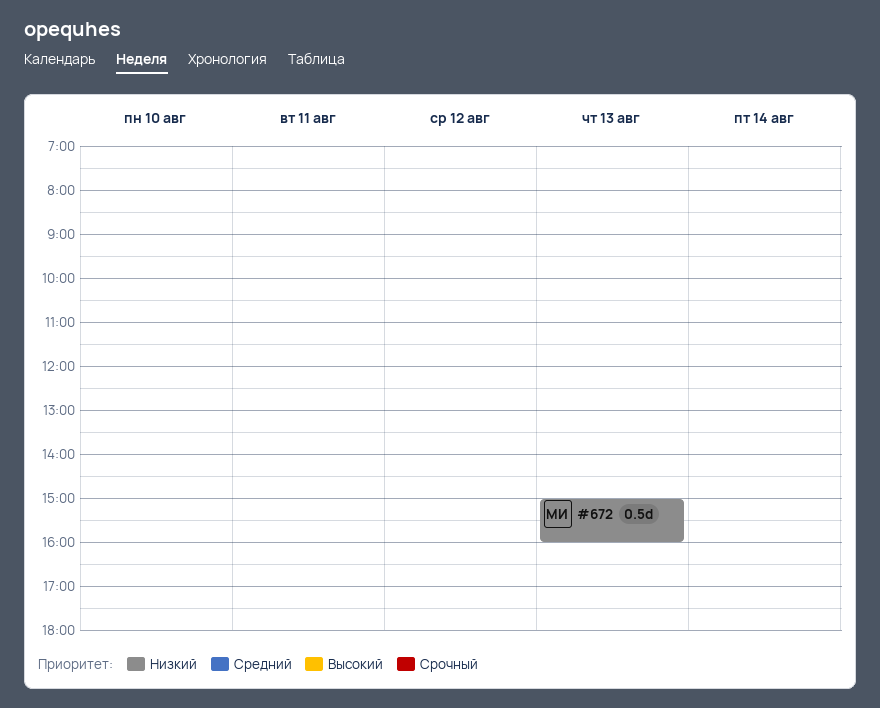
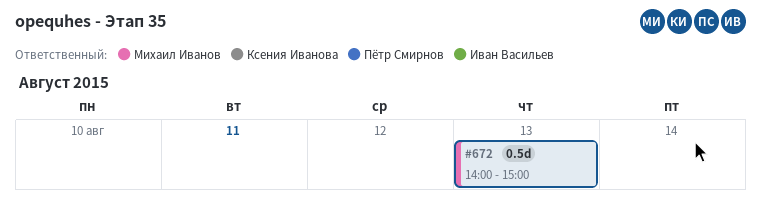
#672, begins: 15:00 -> 14:00
#672, ends: 16:00 -> 15:00

